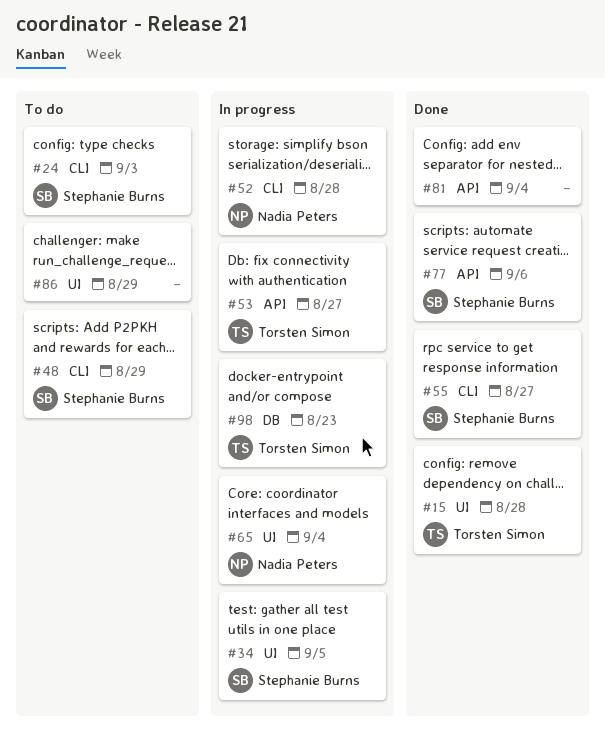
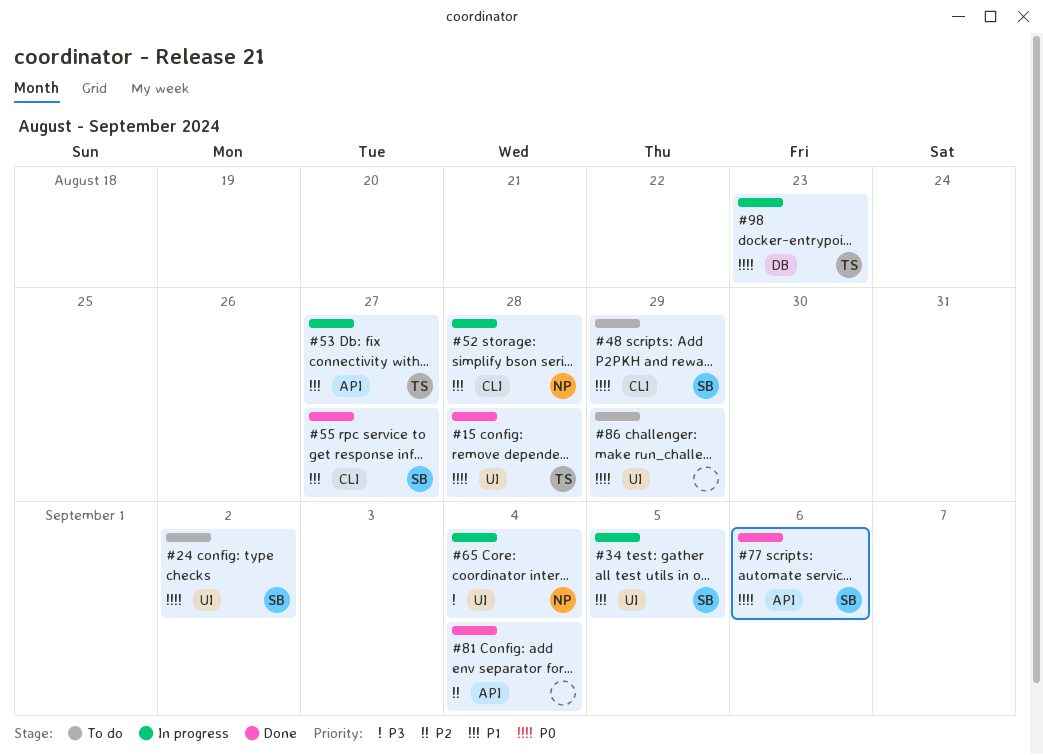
#24, label: CLI -> UI
#24, due: Sep 3 -> Sep 2

